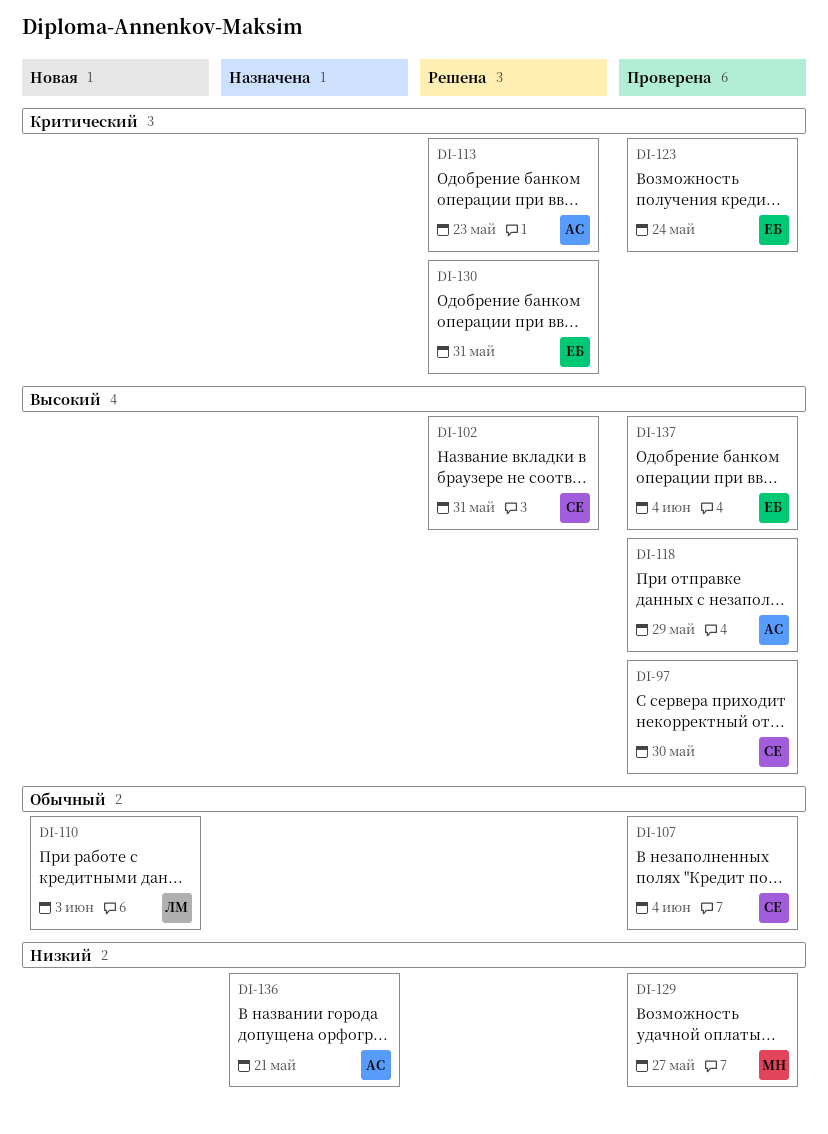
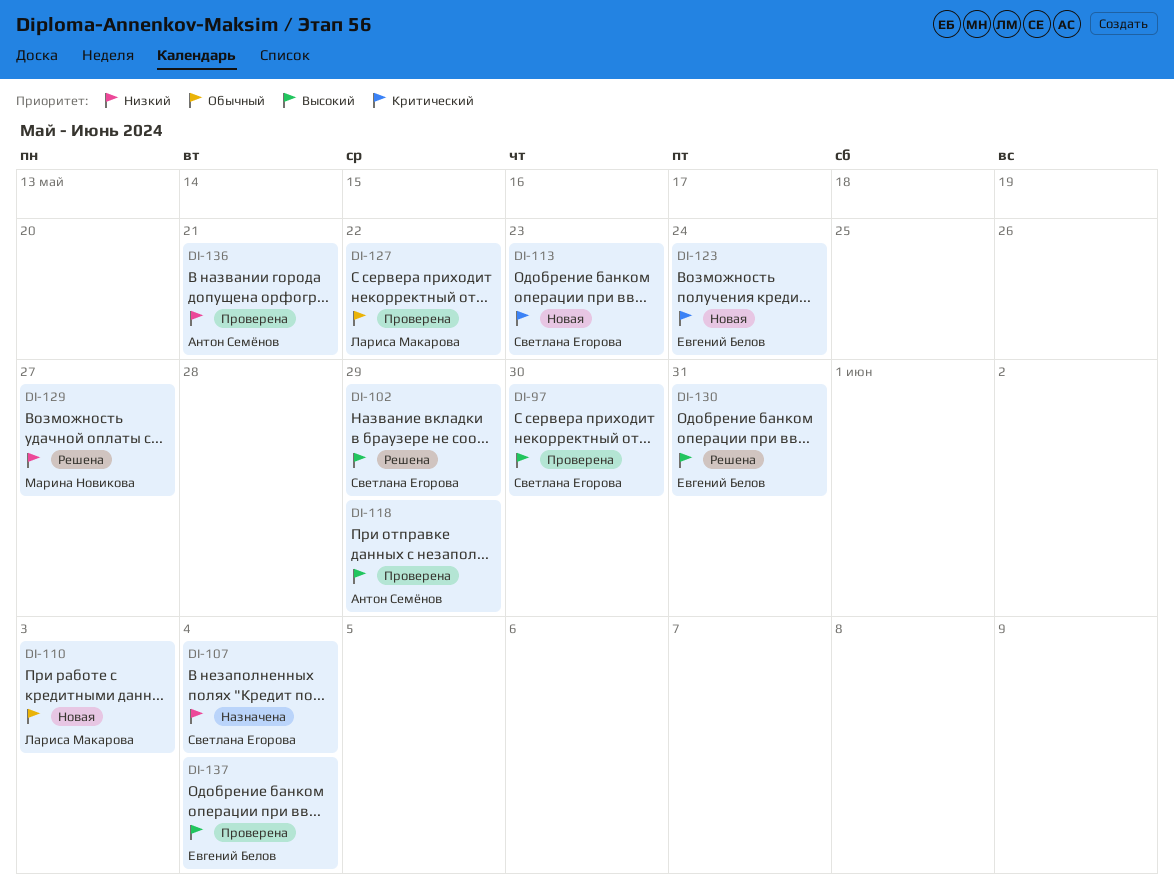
DI-102, due: May 31 -> May 29
DI-107, status: Проверена -> Назначена
DI-107, priority: Обычный -> Низкий
DI-113, status: Решена -> Новая
DI-113, owner: Антон Семёнов -> Светлана Егорова
DI-123, status: Проверена -> Новая
DI-127: none -> present
DI-129, status: Проверена -> Решена
DI-130, priority: Критический -> Высокий
DI-136, status: Назначена -> Проверена

